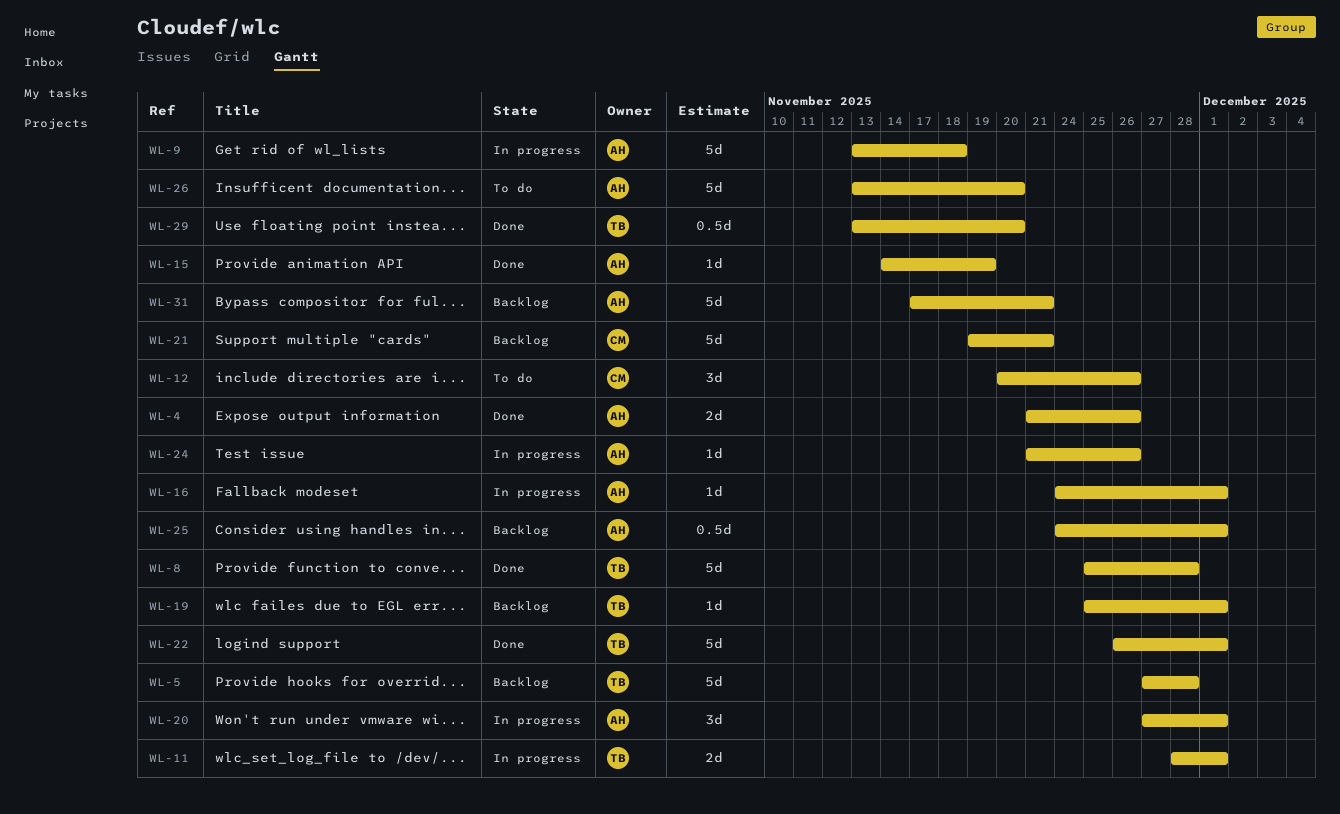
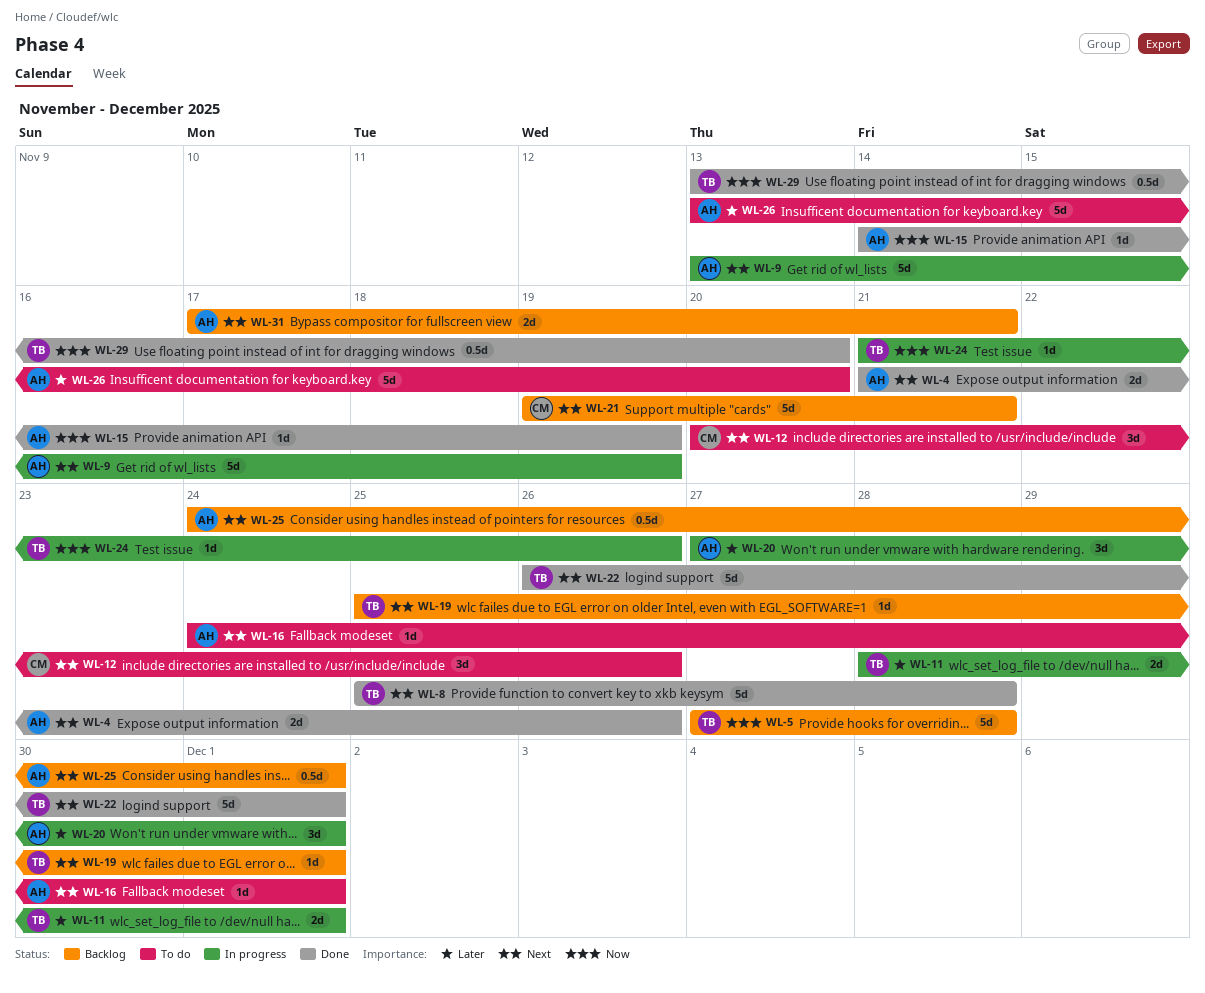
WL-9, due: Nov 18 -> Nov 19
WL-16, status: In progress -> To do
WL-24, owner: AH -> TB
WL-31, estimate: 5d -> 2d

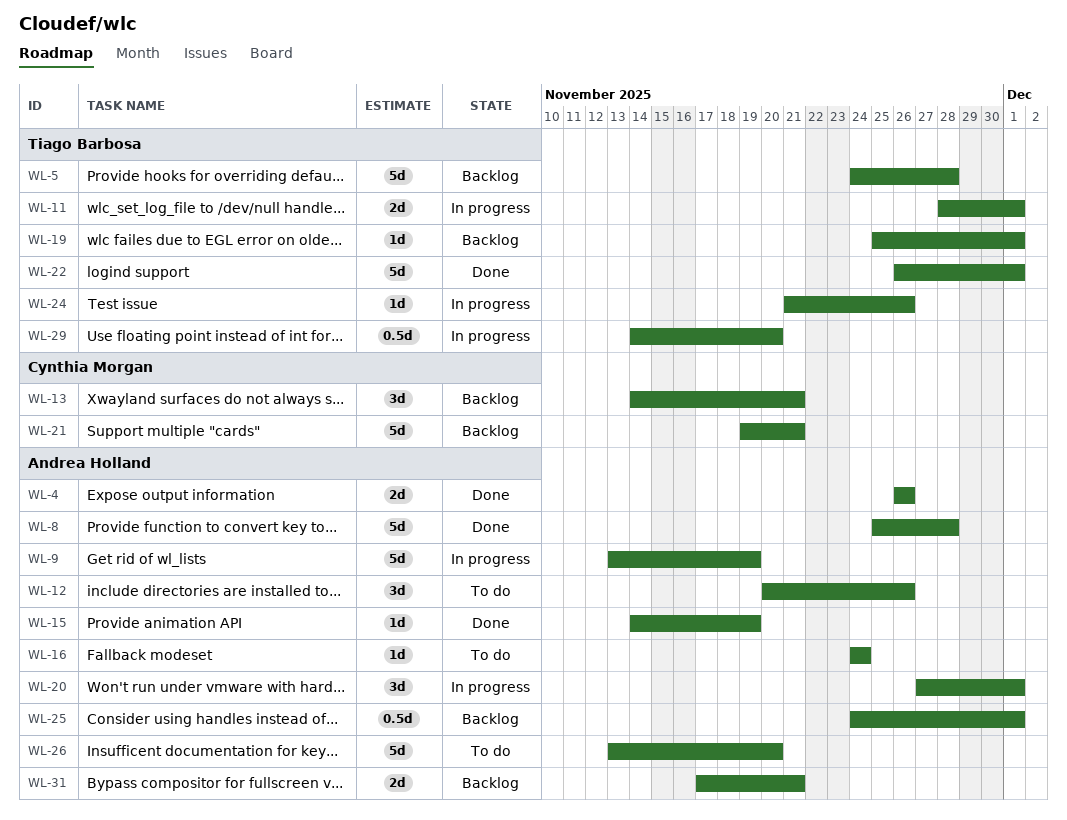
WL-4, start: Nov 21 -> Nov 26
WL-5, start: Nov 27 -> Nov 24
WL-8, owner: Tiago Barbosa -> Andrea Holland
WL-12, owner: Cynthia Morgan -> Andrea Holland
WL-13: none -> present
WL-16, due: Dec 1 -> Nov 24
WL-29, status: Done -> In progress
WL-29, start: Nov 13 -> Nov 14

